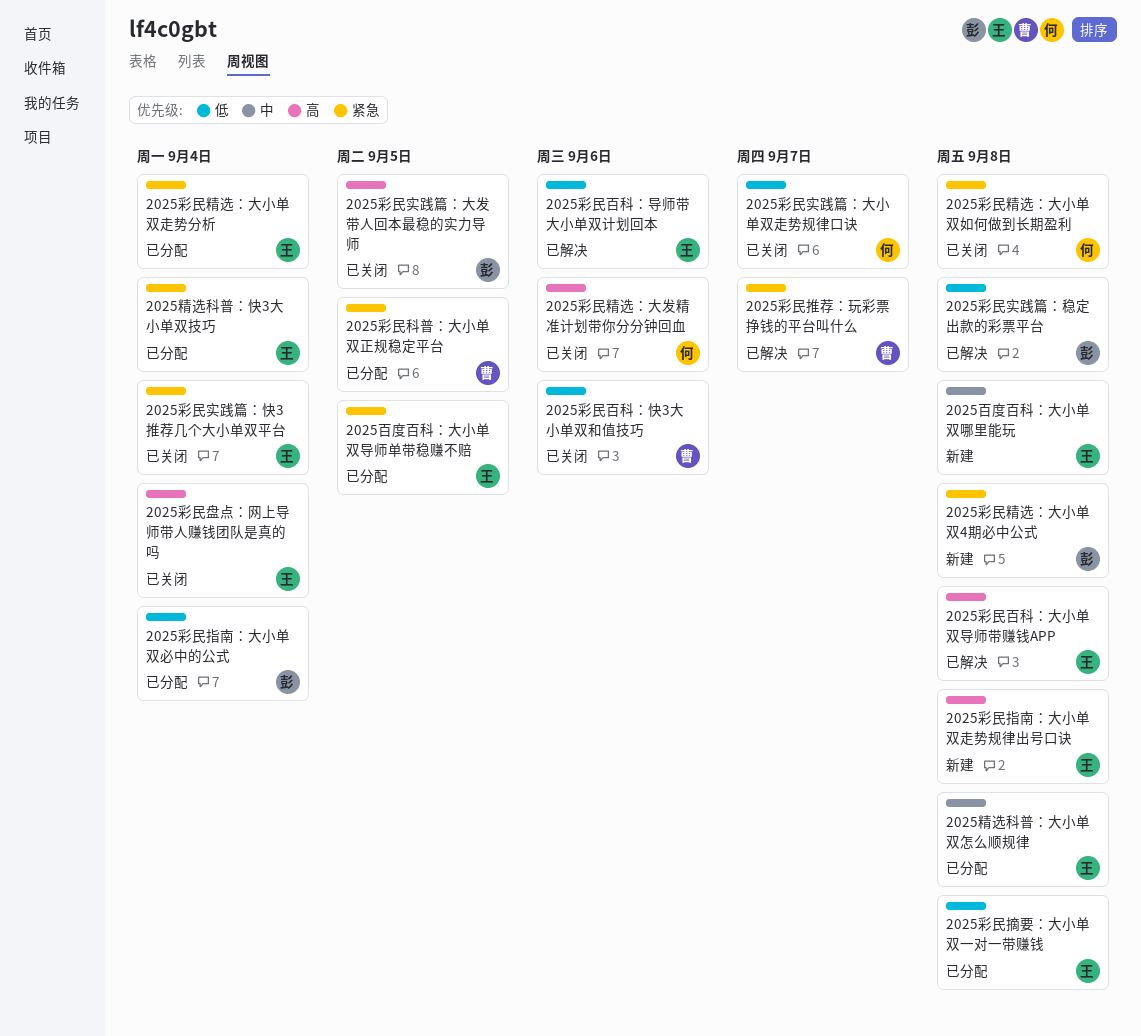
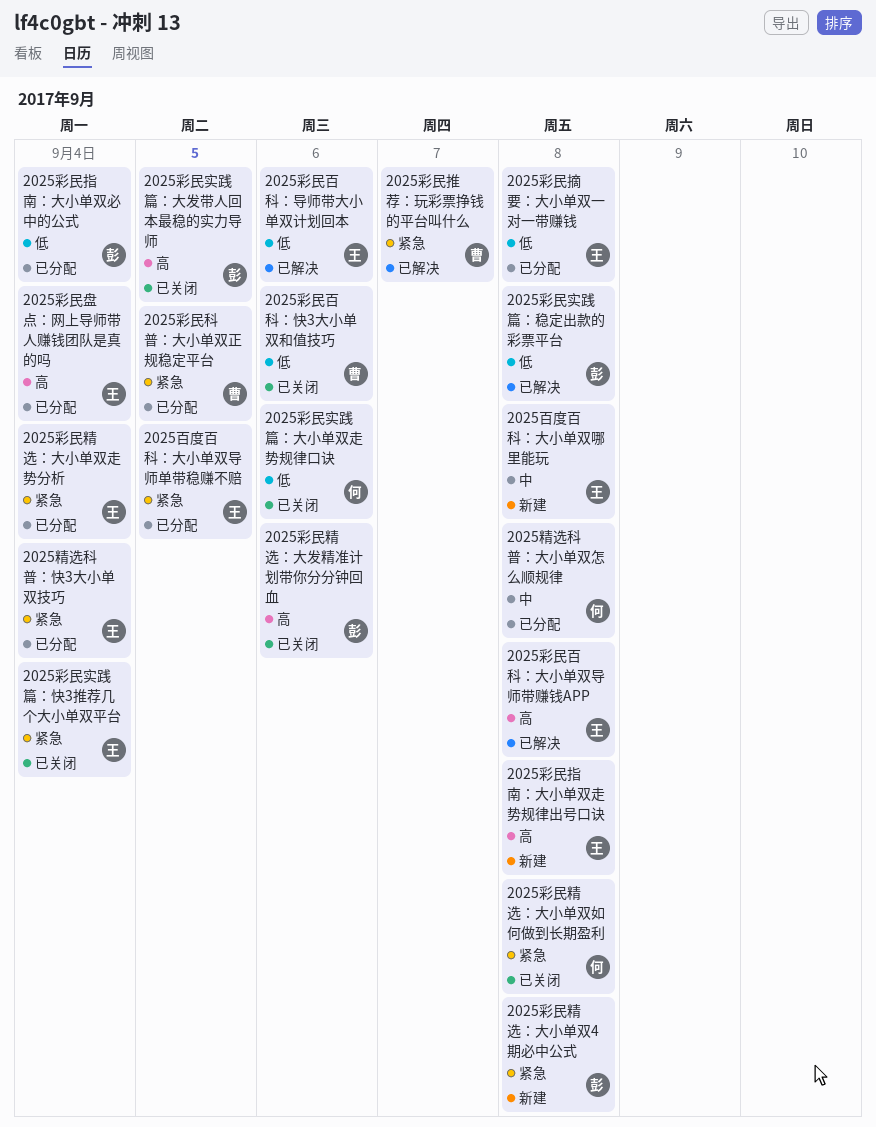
2025彩民实践篇：大小单双走势规律口诀, due: Sep 7 -> Sep 6
2025彩民盘点：网上导师带人赚钱团队是真的吗, status: 已关闭 -> 已分配
2025彩民精选：大发精准计划带你分分钟回血, owner: 何 -> 彭
2025精选科普：大小单双怎么顺规律, owner: 王 -> 何

